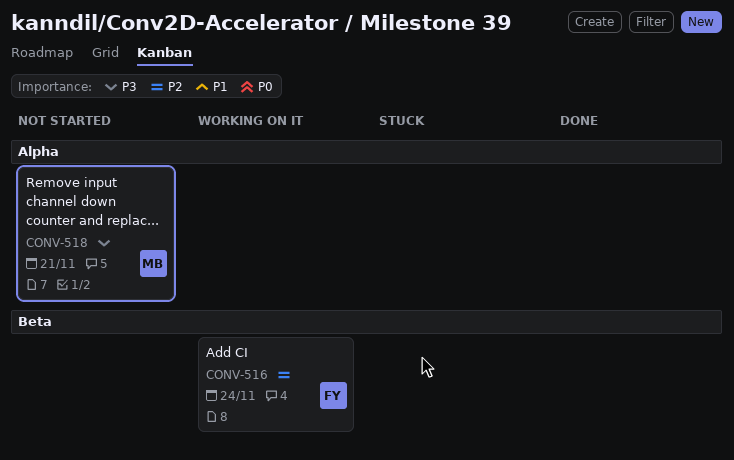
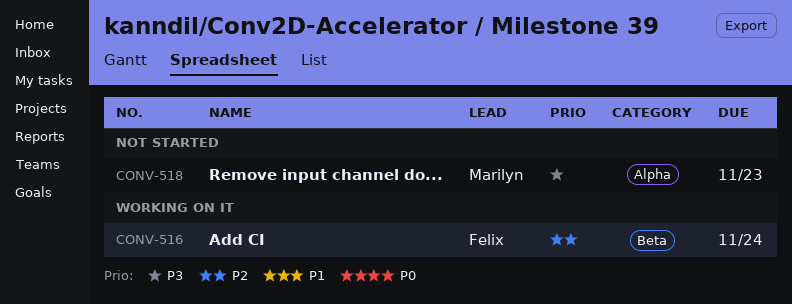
CONV-518, due: Nov 21 -> Nov 23

